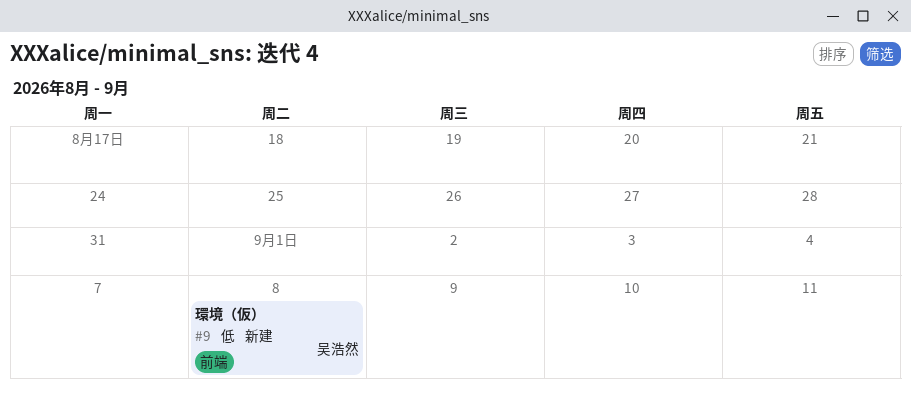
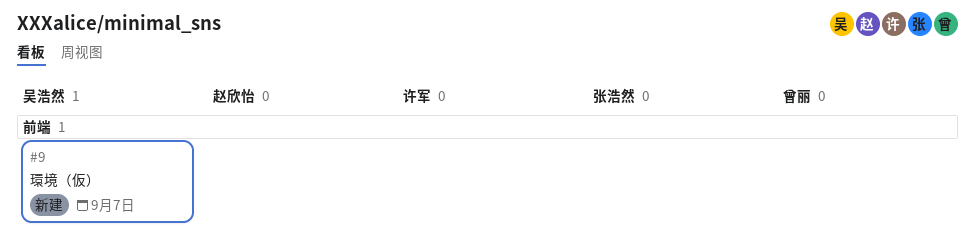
#9, due: Sep 8 -> Sep 7

